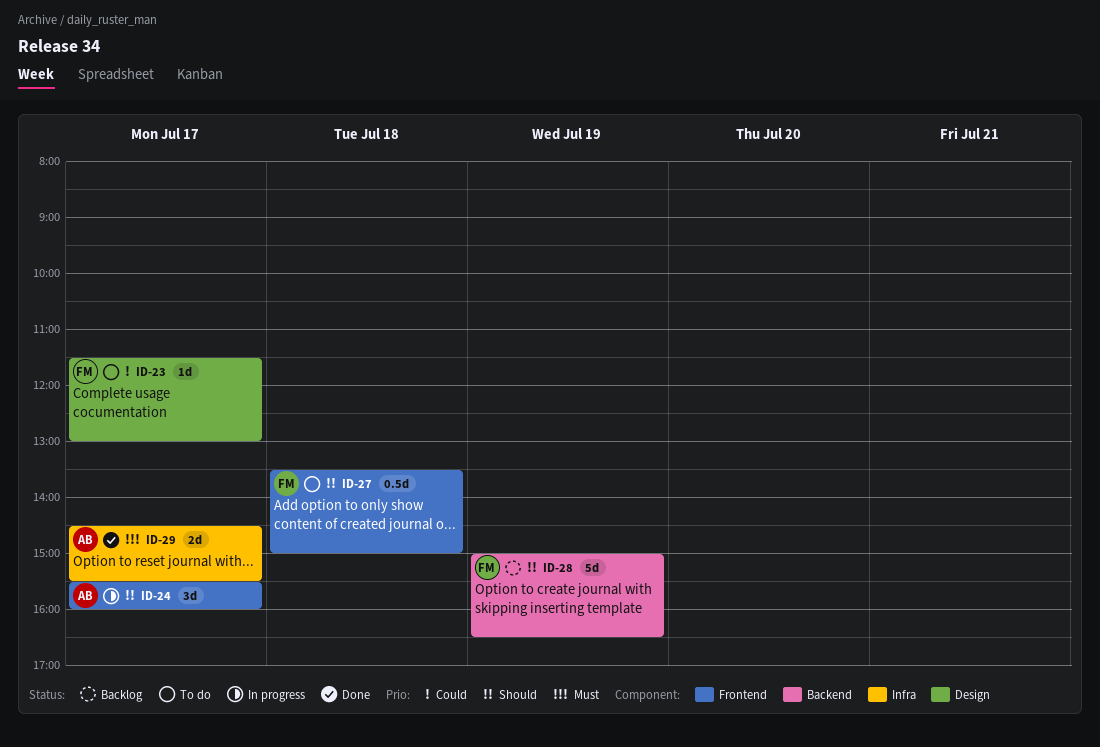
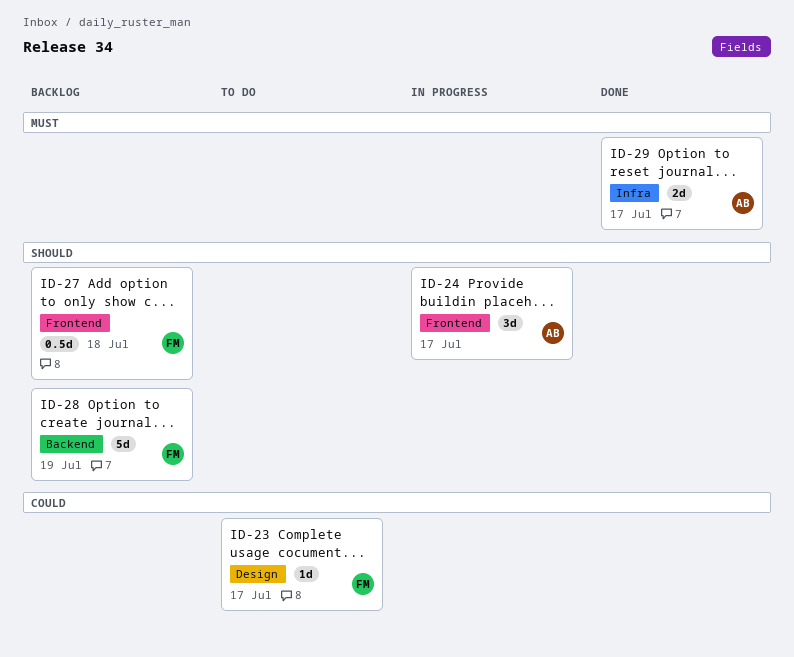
ID-27, status: To do -> Backlog

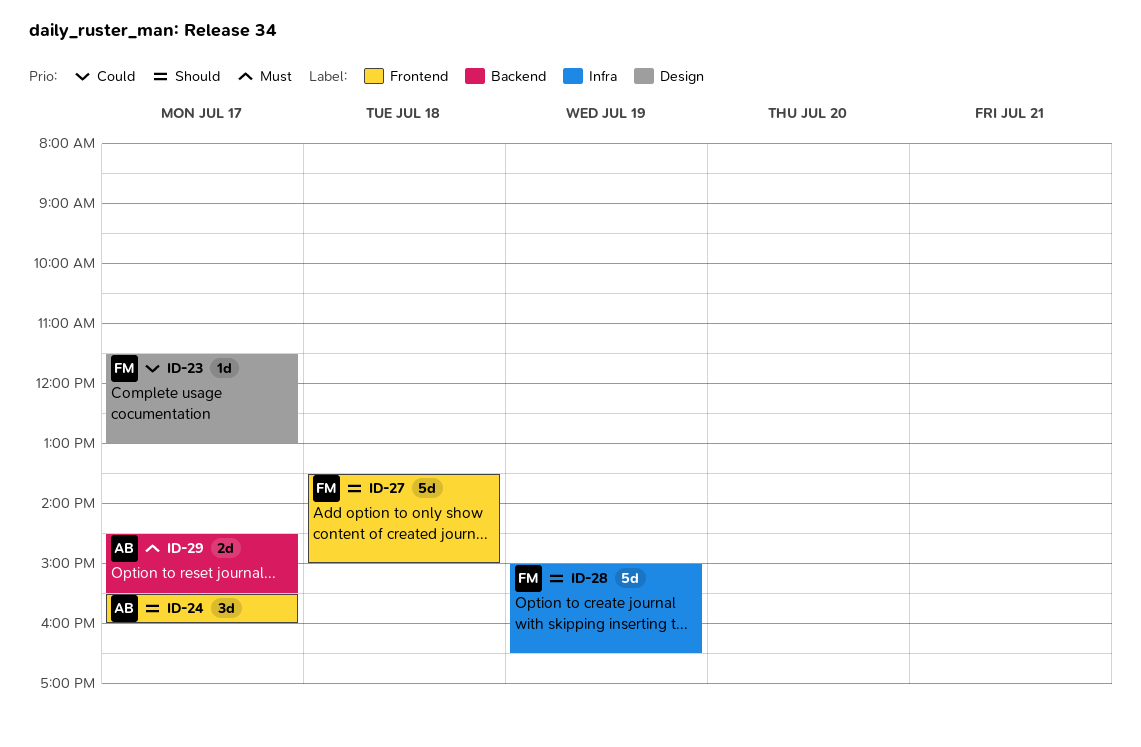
ID-27, estimate: 0.5d -> 5d
ID-28, label: Backend -> Infra
ID-29, label: Infra -> Backend

